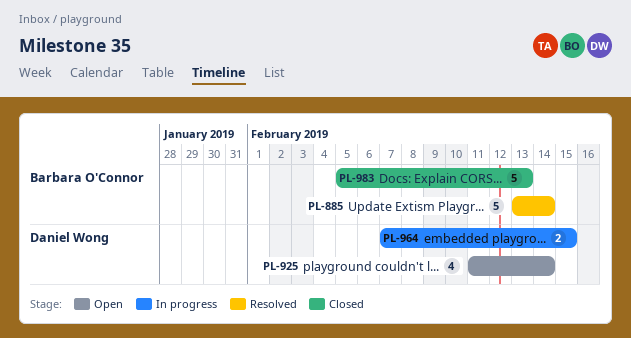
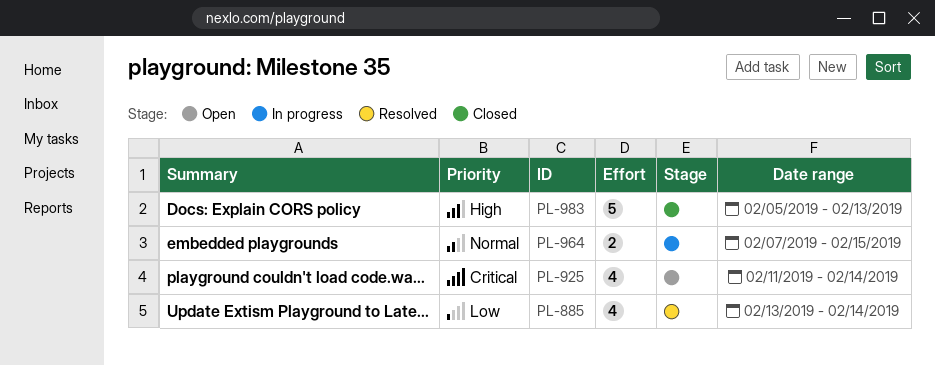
PL-885, estimate: 5 -> 4

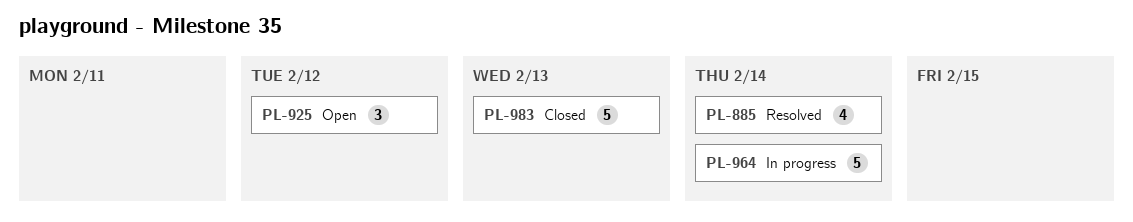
PL-925, estimate: 4 -> 3
PL-925, due: Feb 14 -> Feb 12
PL-964, estimate: 2 -> 5
PL-964, due: Feb 15 -> Feb 14

